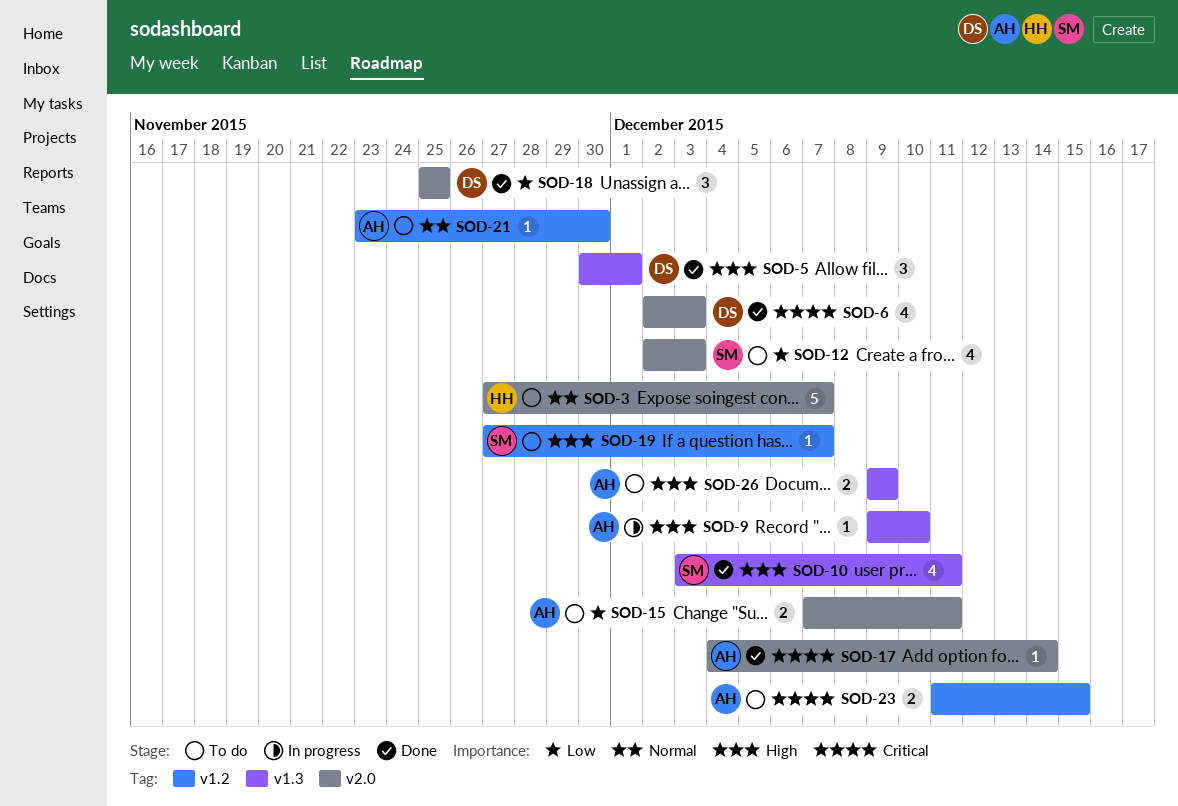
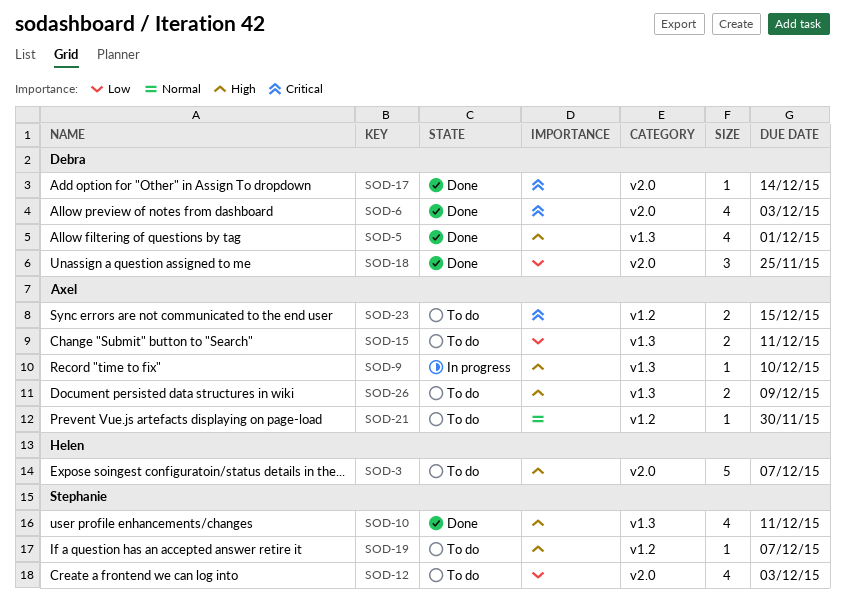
SOD-3, priority: Normal -> High
SOD-5, estimate: 3 -> 4
SOD-15, label: v2.0 -> v1.3
SOD-17, owner: Axel -> Debra

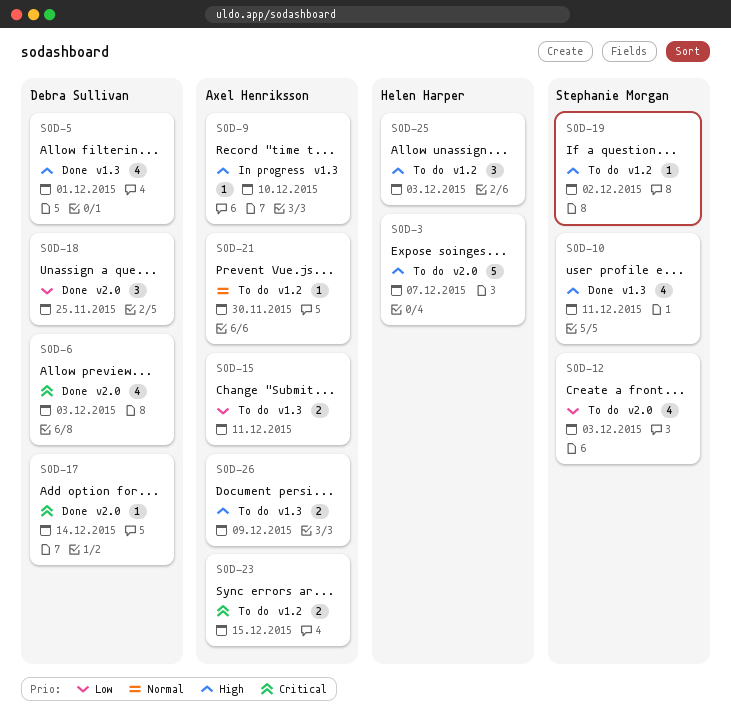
SOD-19, due: Dec 7 -> Dec 2
SOD-25: none -> present

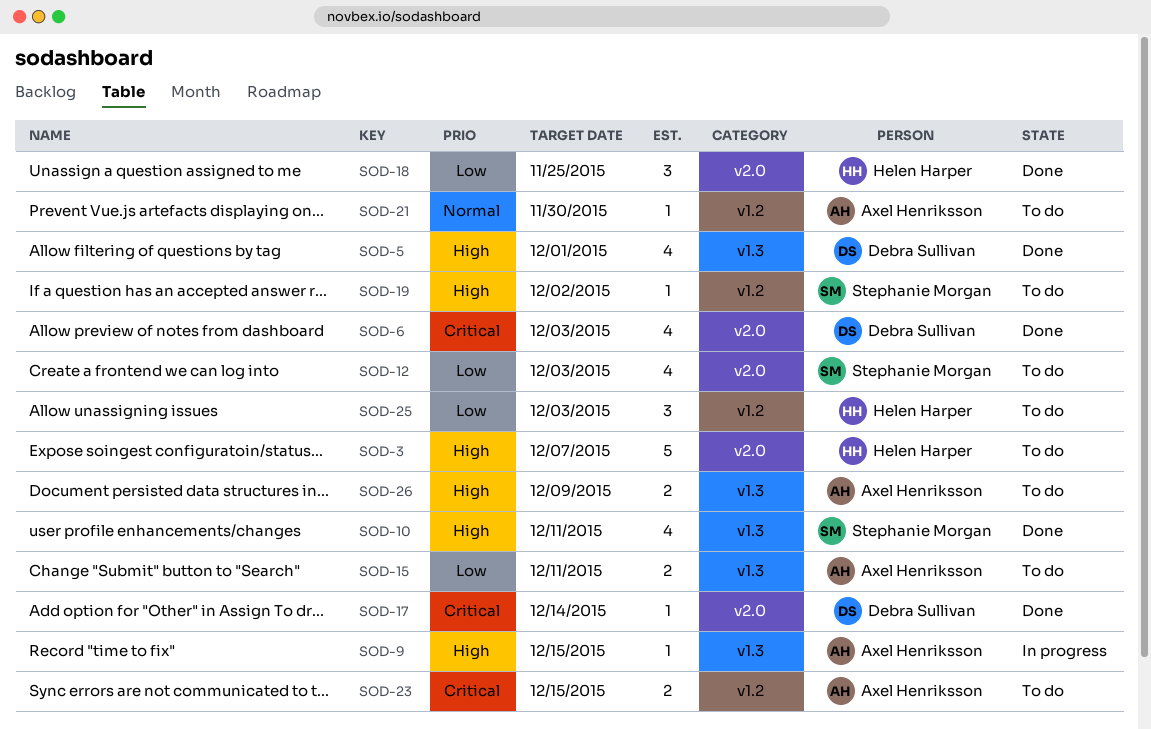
SOD-9, due: Dec 10 -> Dec 15
SOD-18, owner: Debra Sullivan -> Helen Harper
SOD-25, priority: High -> Low

